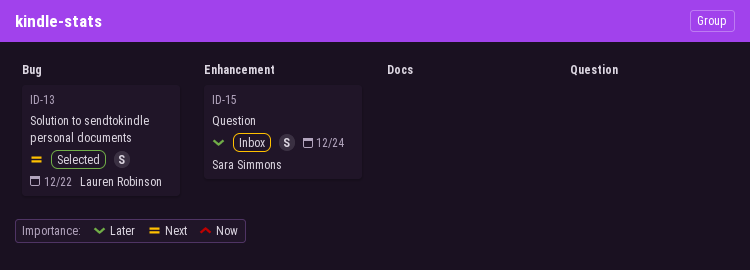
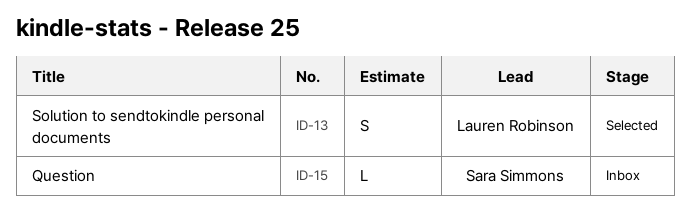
ID-15, estimate: S -> L

